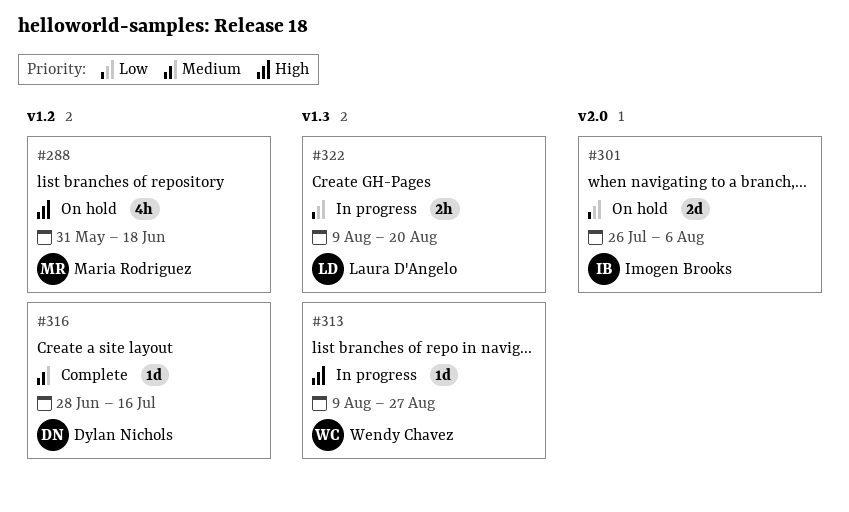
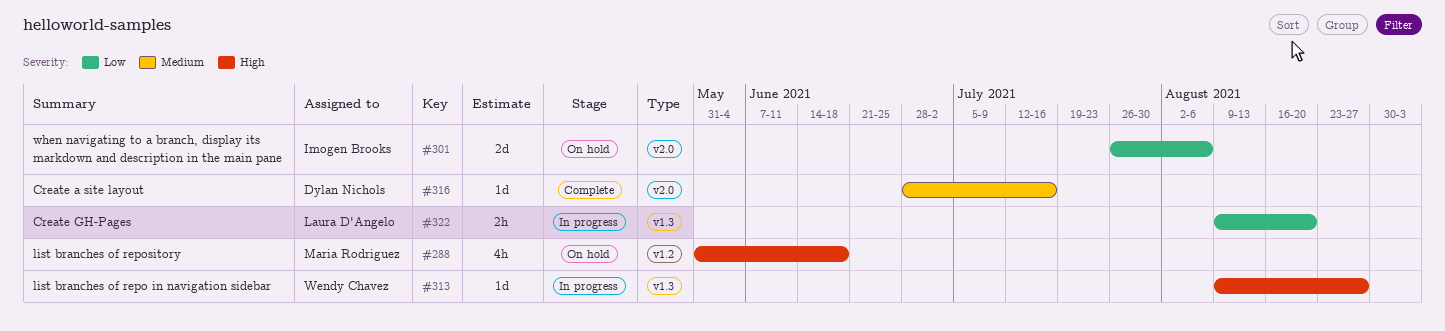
#316, label: v1.2 -> v2.0

